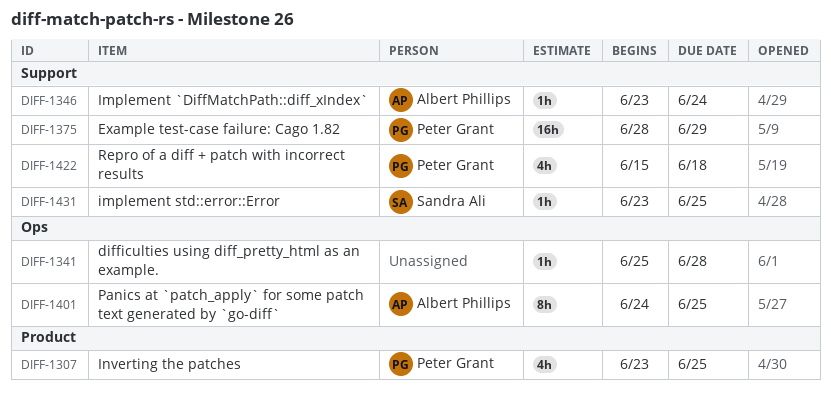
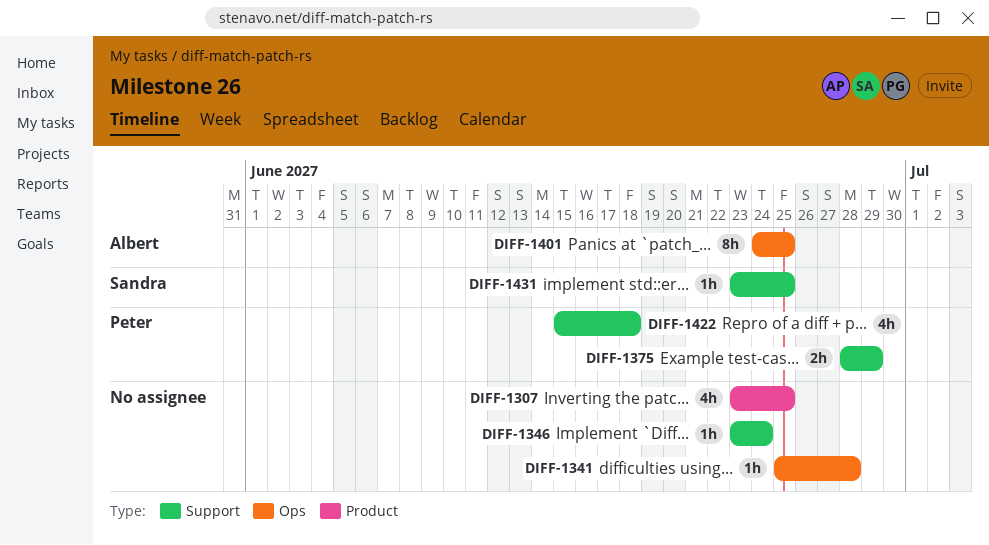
DIFF-1307, owner: Peter Grant -> none
DIFF-1346, owner: Albert Phillips -> none
DIFF-1375, estimate: 16h -> 2h

